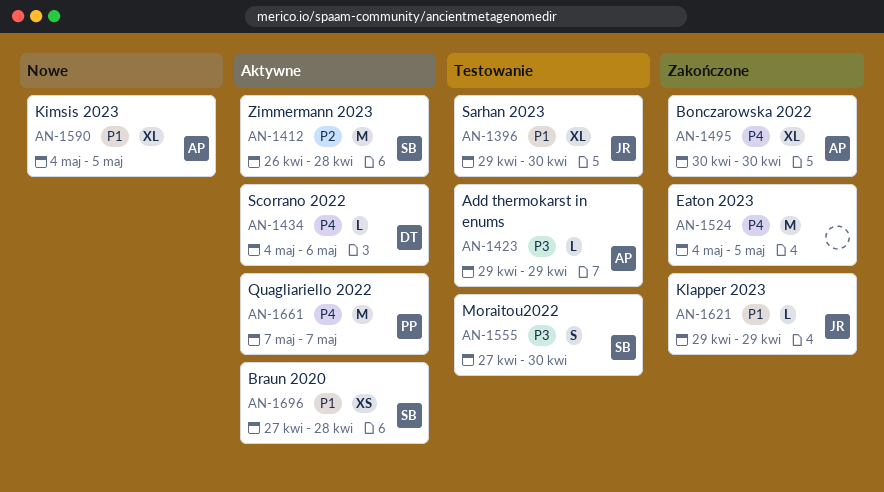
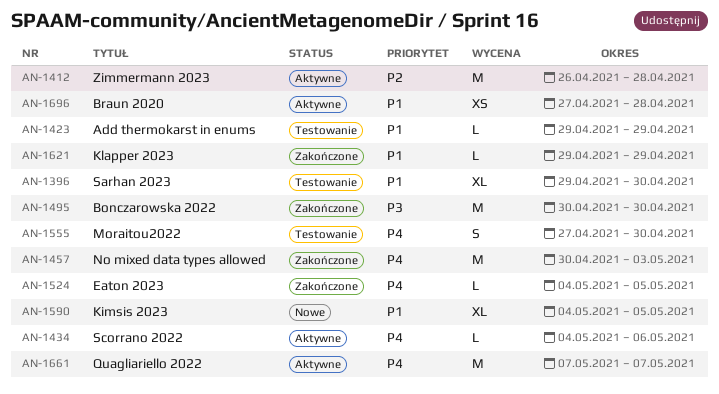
AN-1423, priority: P3 -> P1
AN-1457: none -> present
AN-1495, priority: P4 -> P3
AN-1495, estimate: XL -> M
AN-1524, estimate: M -> L
AN-1555, priority: P3 -> P4

